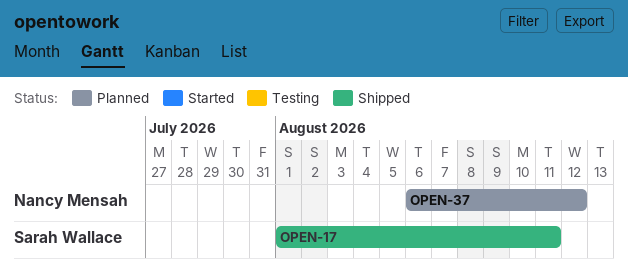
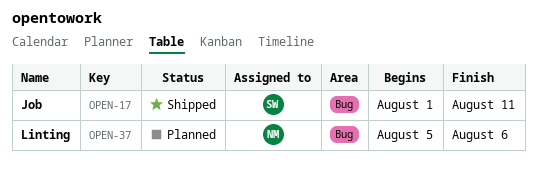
OPEN-37, start: Aug 6 -> Aug 5
OPEN-37, due: Aug 12 -> Aug 6

